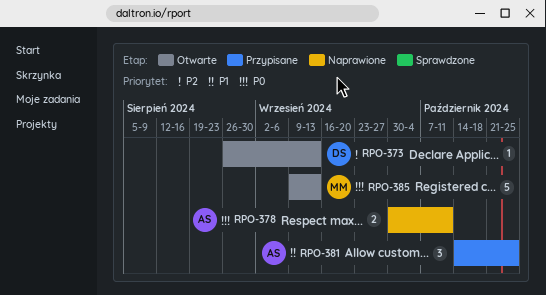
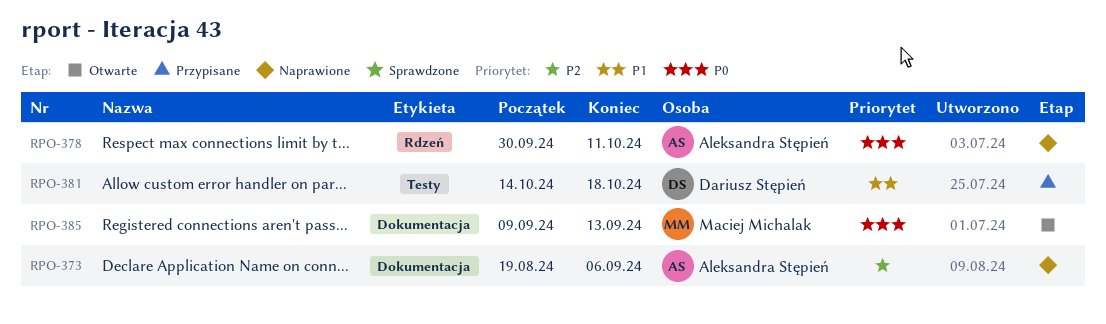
RPO-373, status: Otwarte -> Naprawione
RPO-373, owner: Dariusz Stępień -> Aleksandra Stępień
RPO-373, start: Aug 26 -> Aug 19
RPO-373, due: Sep 13 -> Sep 6
RPO-381, owner: Aleksandra Stępień -> Dariusz Stępień
RPO-381, due: Oct 25 -> Oct 18

